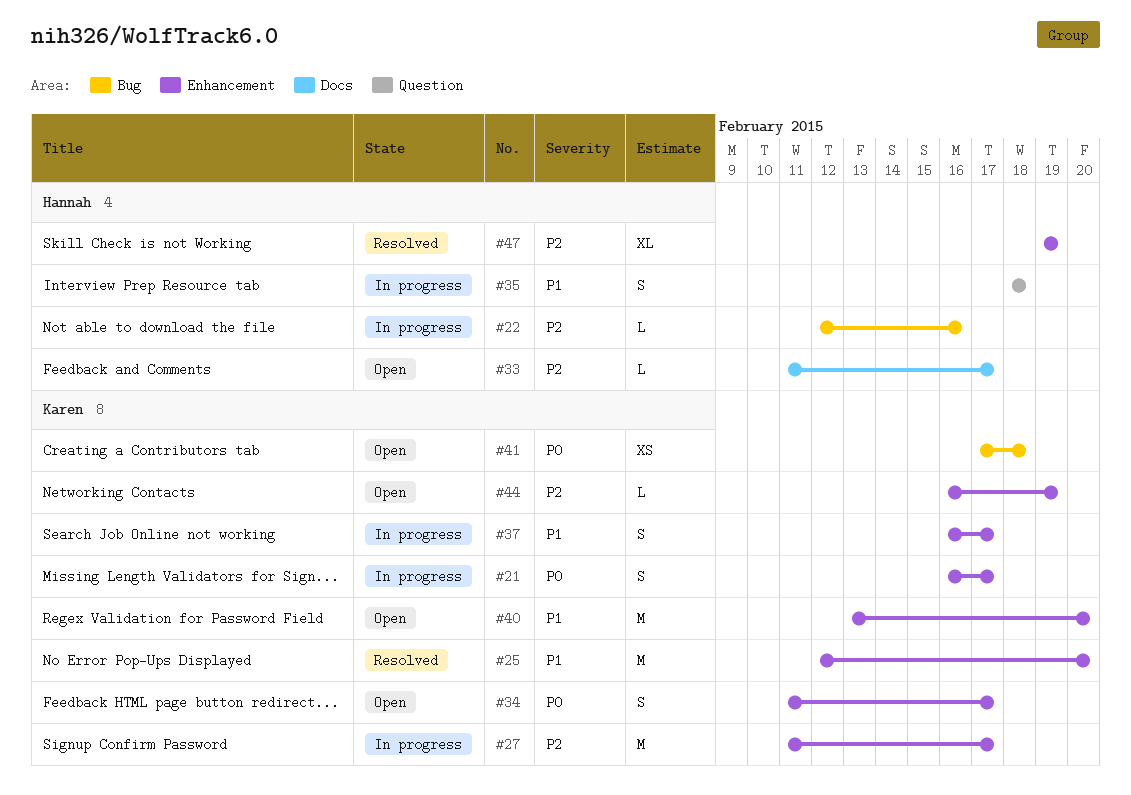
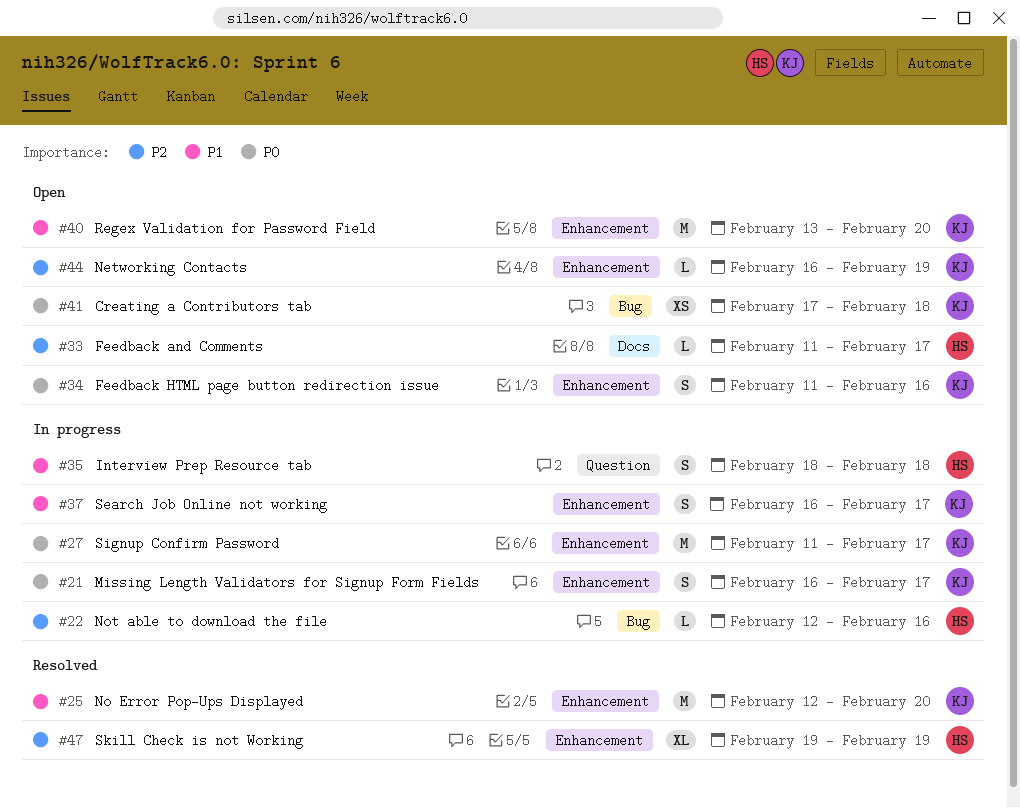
#27, priority: P2 -> P0
#34, due: Feb 17 -> Feb 16

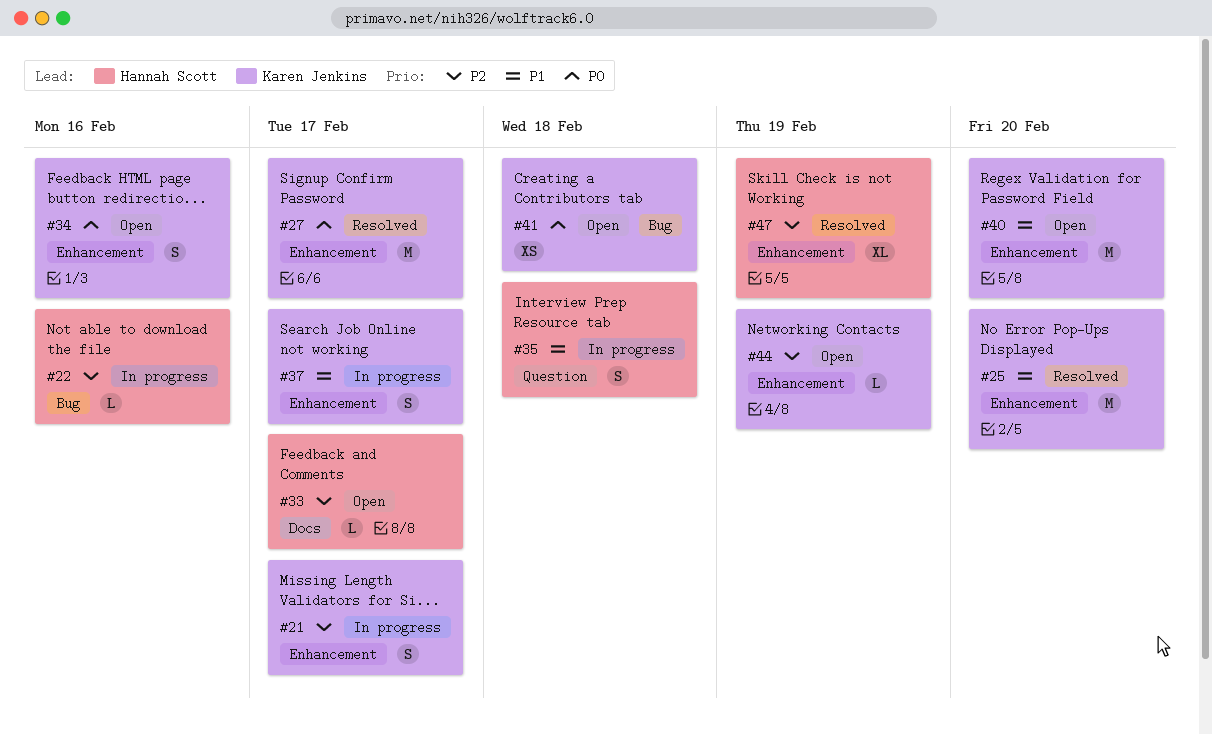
#21, priority: P0 -> P2
#27, status: In progress -> Resolved

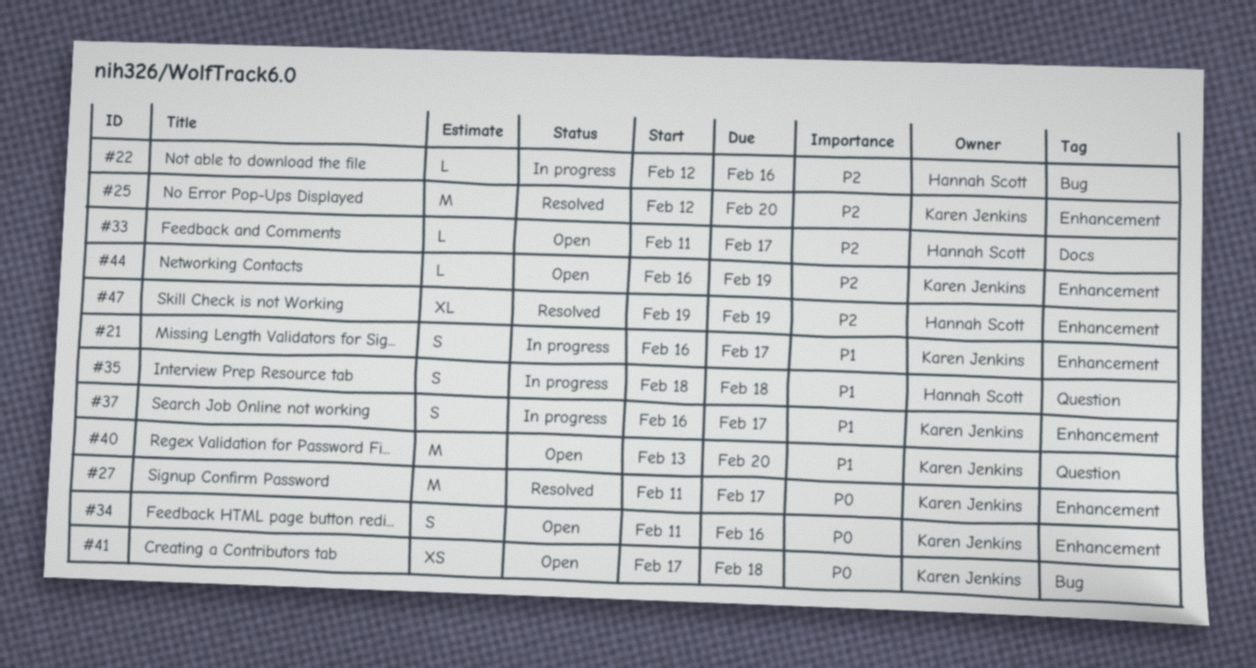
#21, priority: P2 -> P1
#25, priority: P1 -> P2
#40, label: Enhancement -> Question

